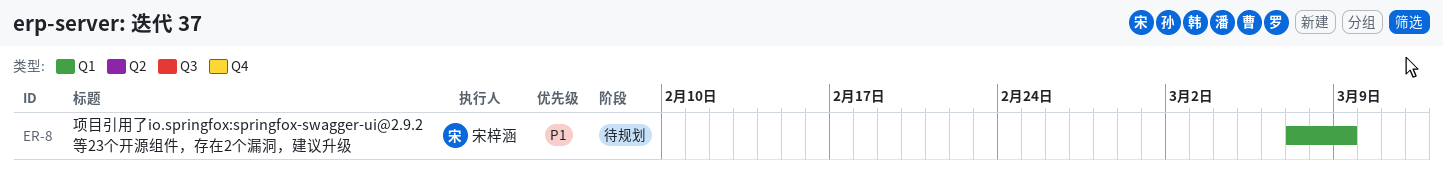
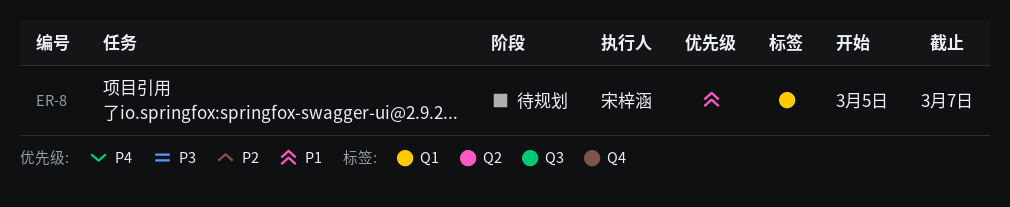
ER-8, start: Mar 7 -> Mar 5
ER-8, due: Mar 9 -> Mar 7

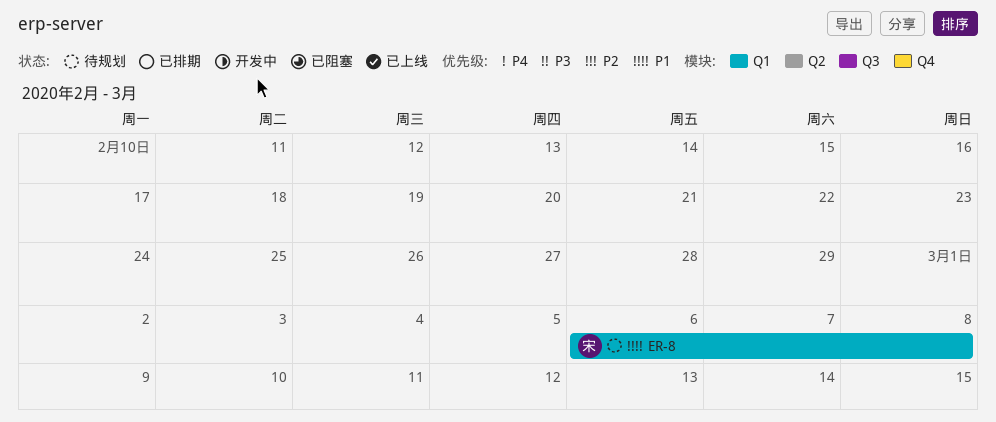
ER-8, start: Mar 5 -> Mar 6
ER-8, due: Mar 7 -> Mar 8

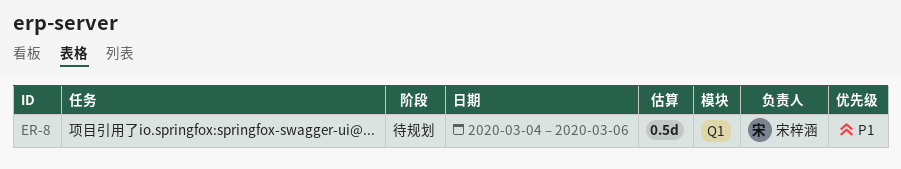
ER-8, start: Mar 6 -> Mar 4
ER-8, due: Mar 8 -> Mar 6

